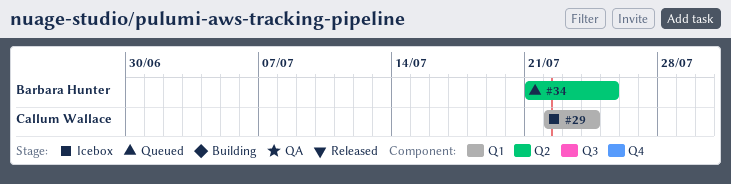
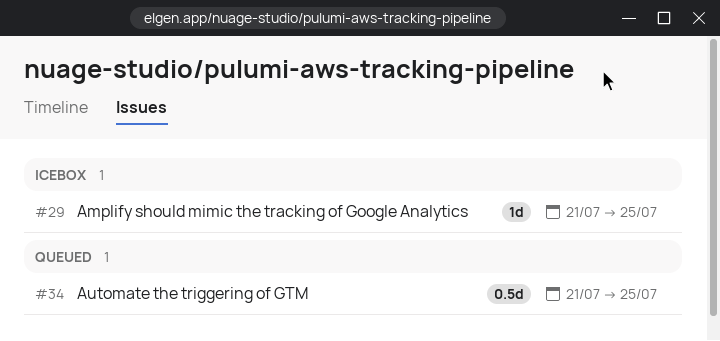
#29, start: Jul 22 -> Jul 21
#29, due: Jul 24 -> Jul 25

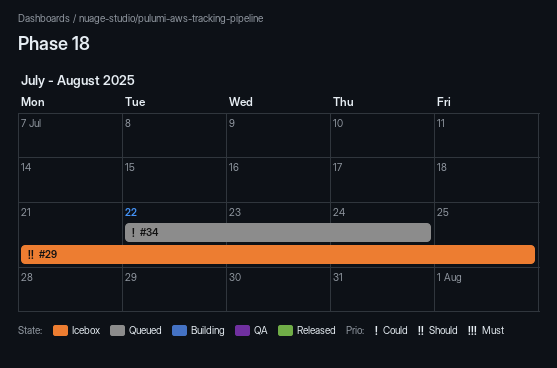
#34, start: Jul 21 -> Jul 22
#34, due: Jul 25 -> Jul 24

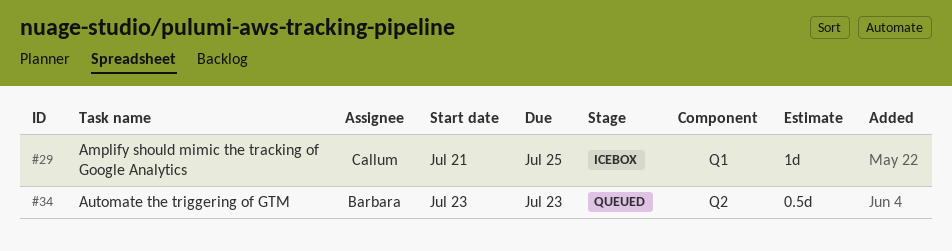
#34, start: Jul 22 -> Jul 23
#34, due: Jul 24 -> Jul 23

